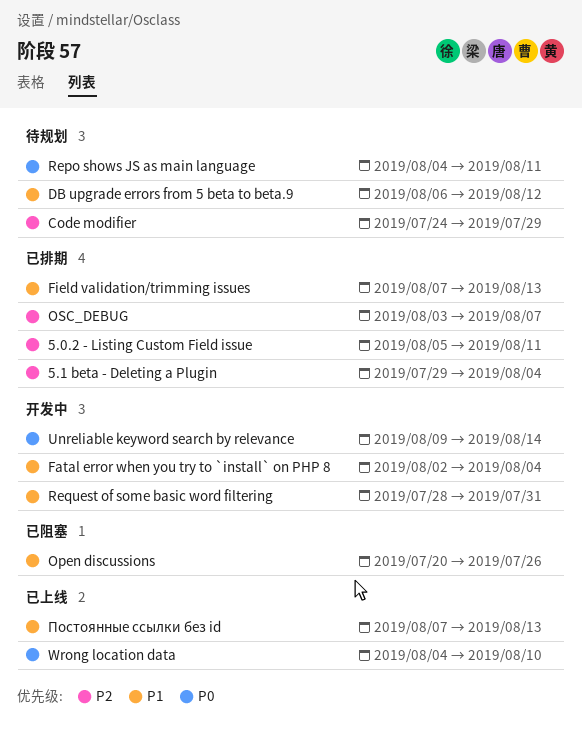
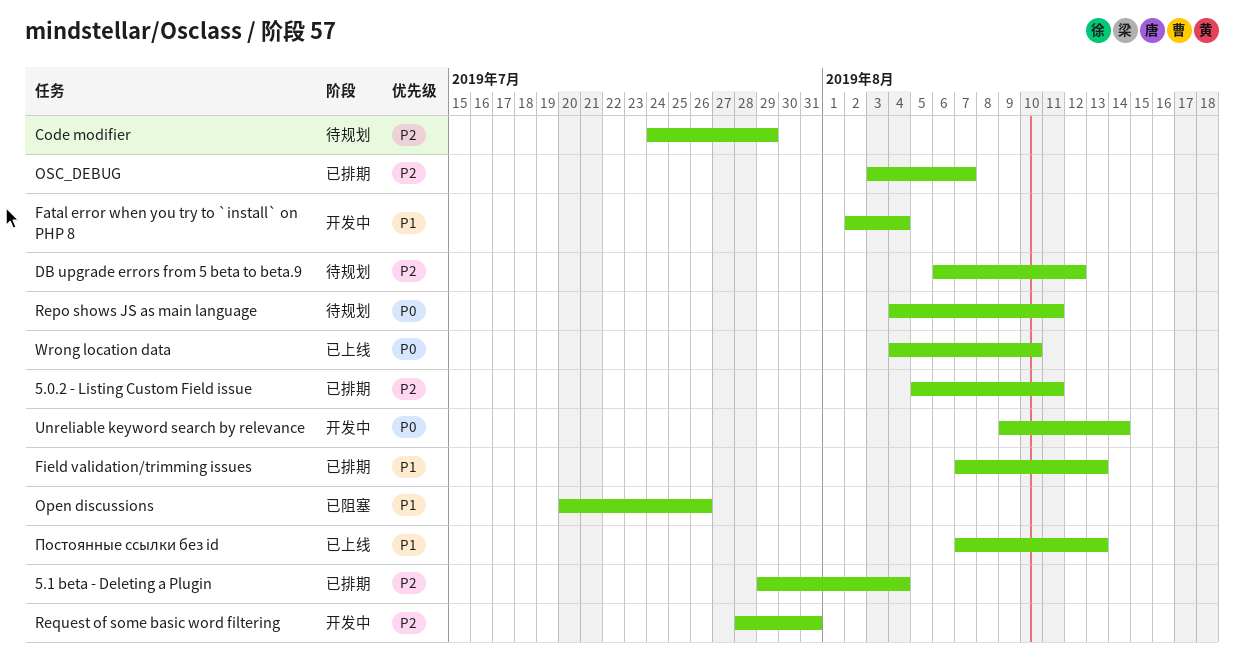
DB upgrade errors from 5 beta to beta.9, priority: P1 -> P2
Request of some basic word filtering, priority: P1 -> P2

